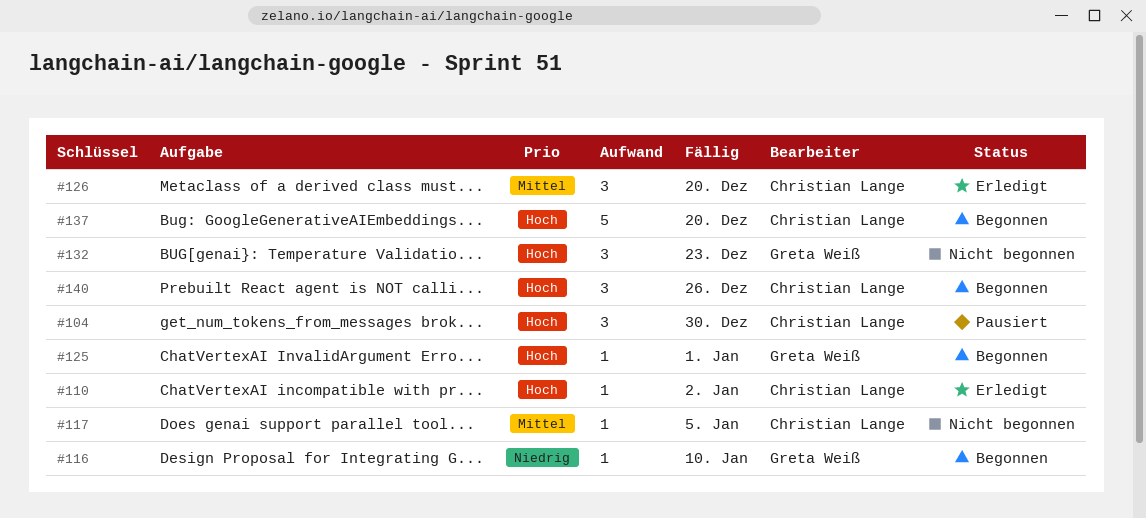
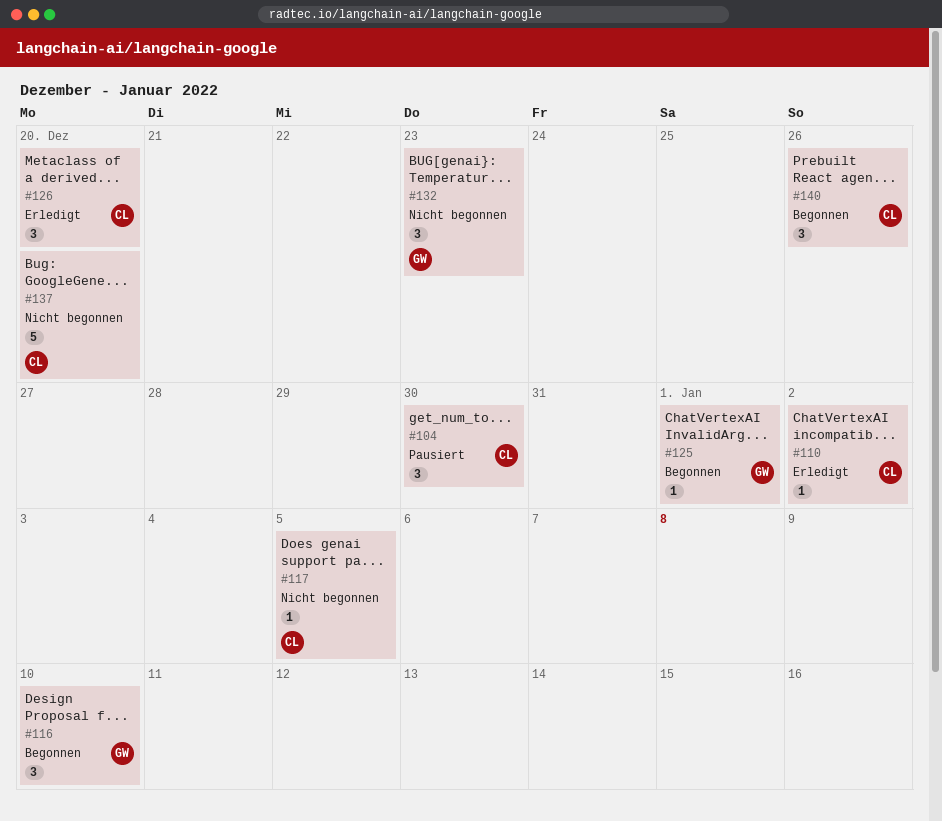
#116, estimate: 1 -> 3
#137, status: Begonnen -> Nicht begonnen

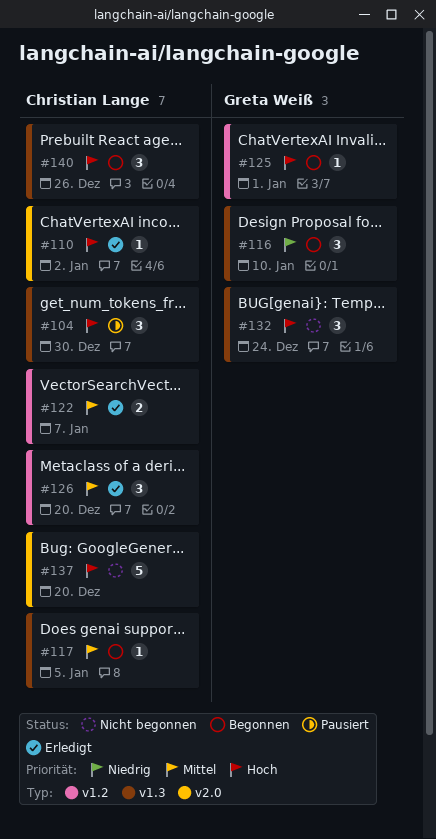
#117, status: Nicht begonnen -> Begonnen
#122: none -> present
#132, due: Dec 23 -> Dec 24

